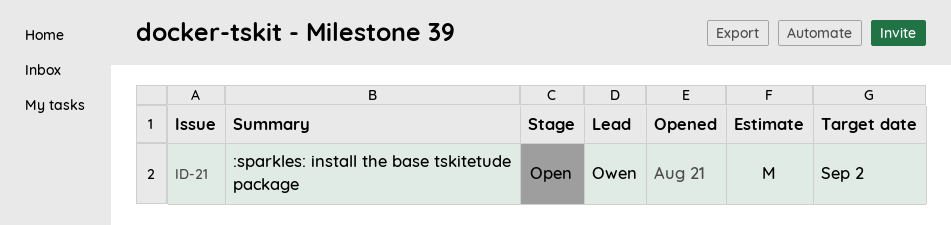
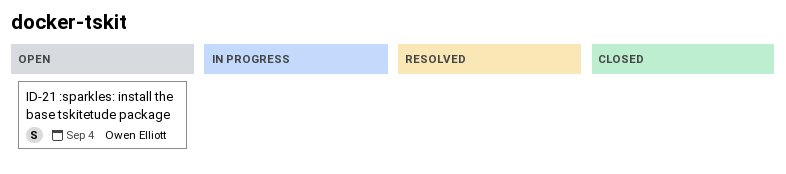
ID-21, estimate: M -> S
ID-21, due: Sep 2 -> Sep 4

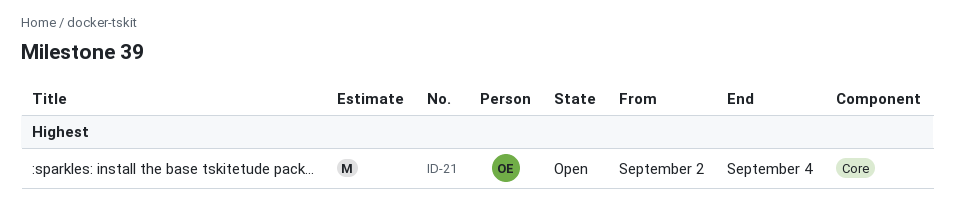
ID-21, estimate: S -> M

